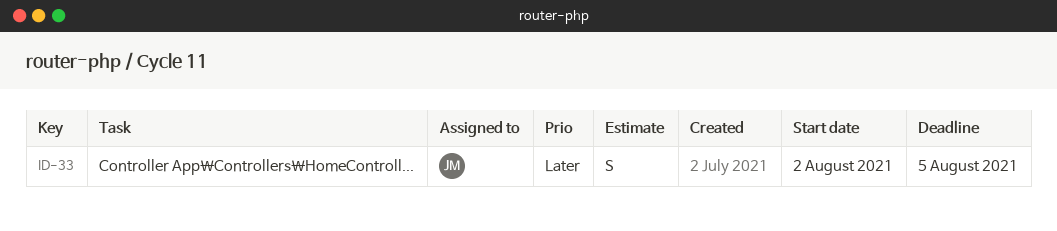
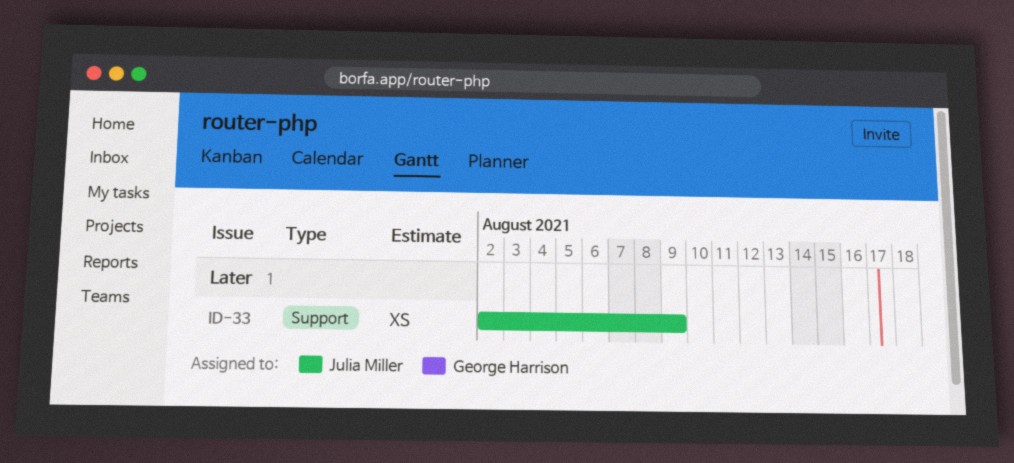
ID-33, estimate: S -> XS
ID-33, due: Aug 5 -> Aug 9

